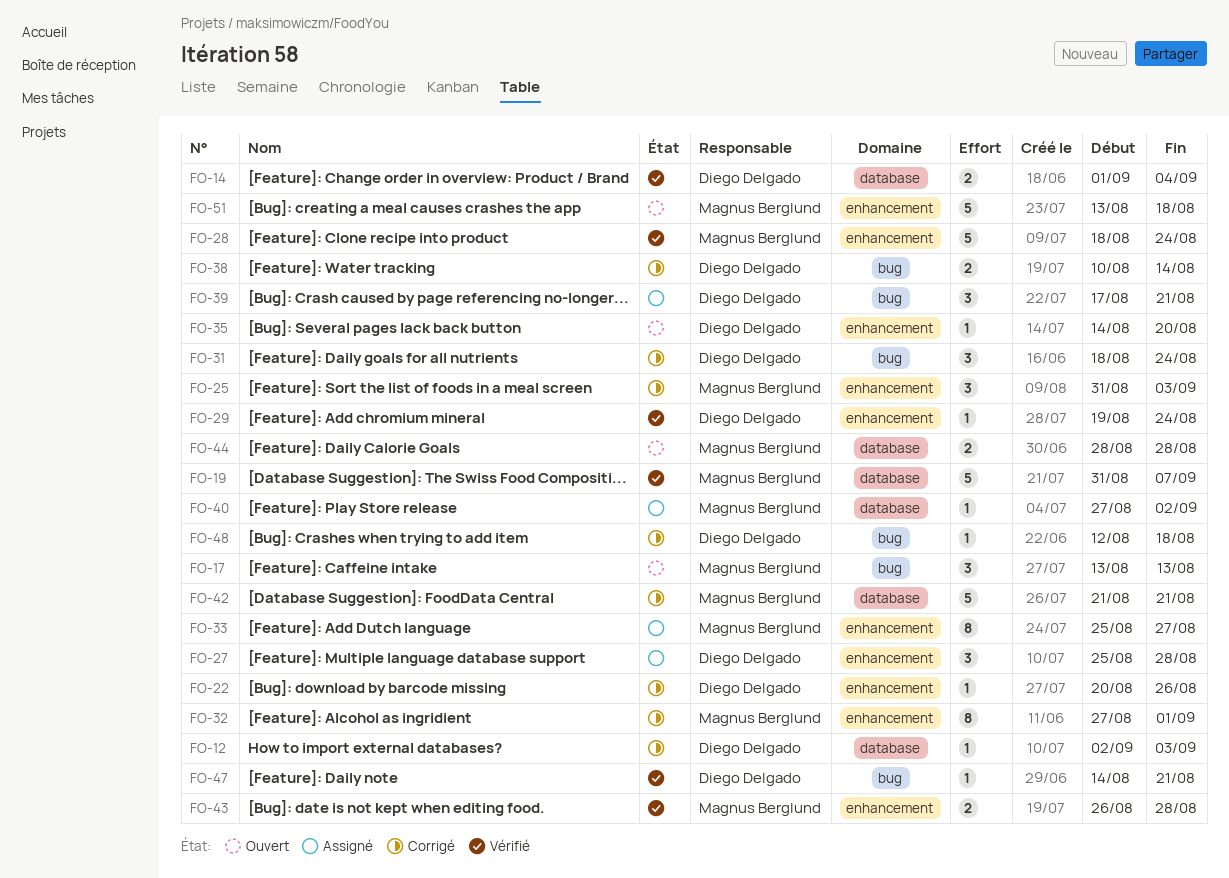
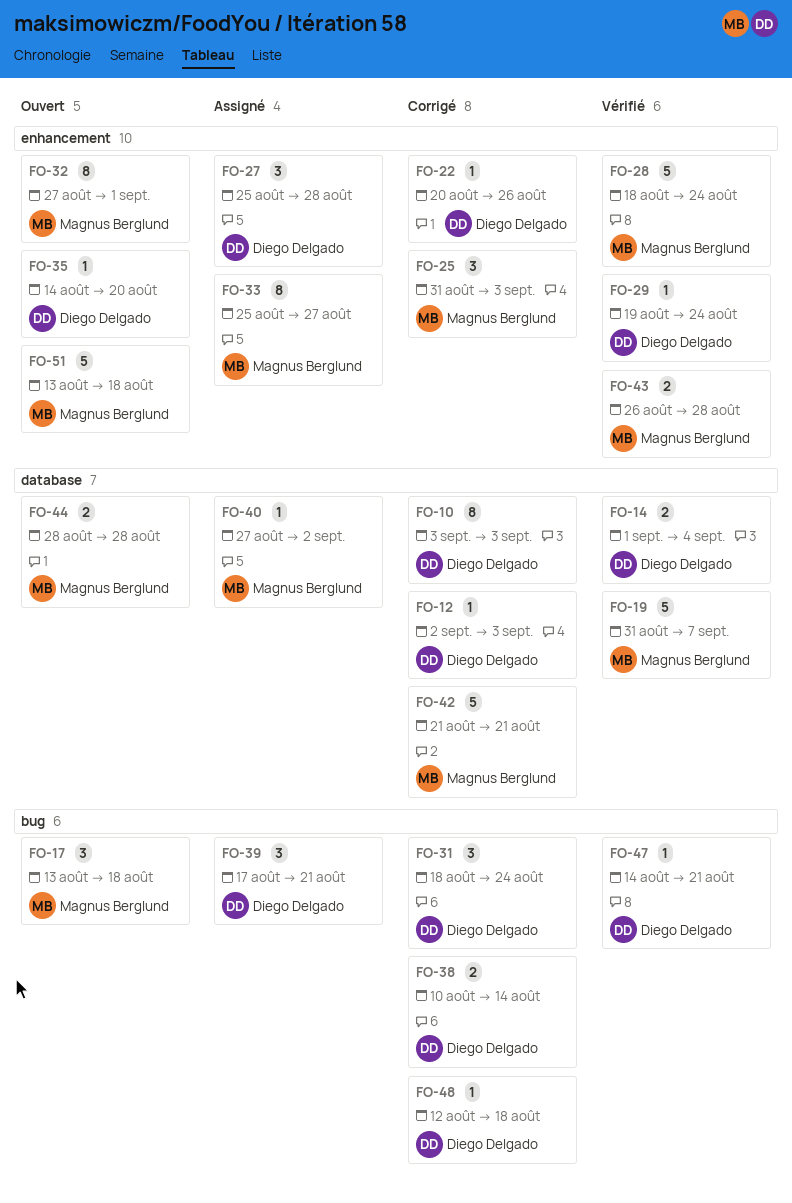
FO-10: none -> present
FO-17, due: Aug 13 -> Aug 18
FO-32, status: Corrigé -> Ouvert

